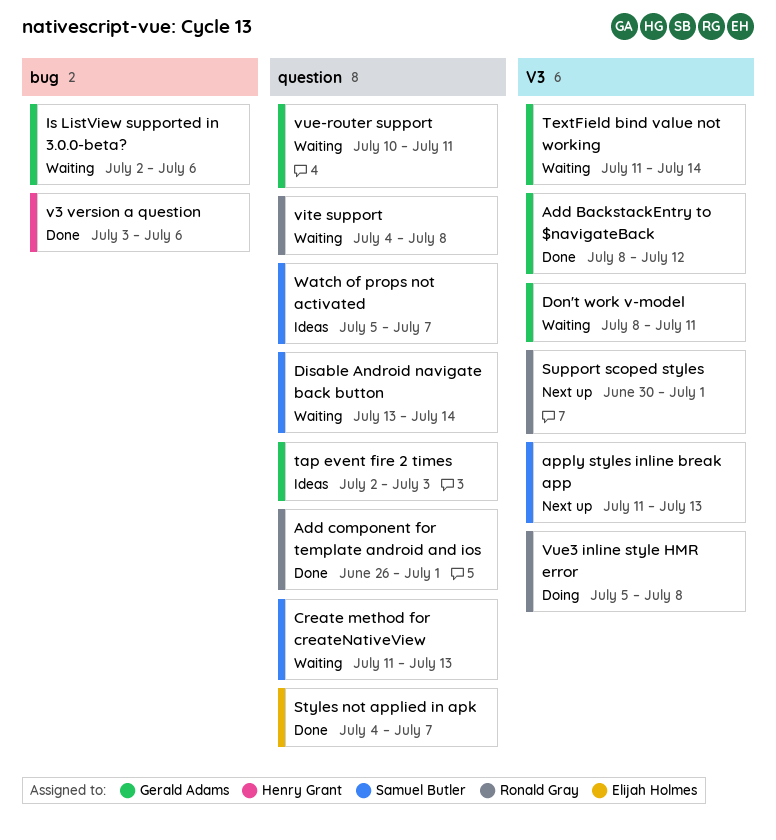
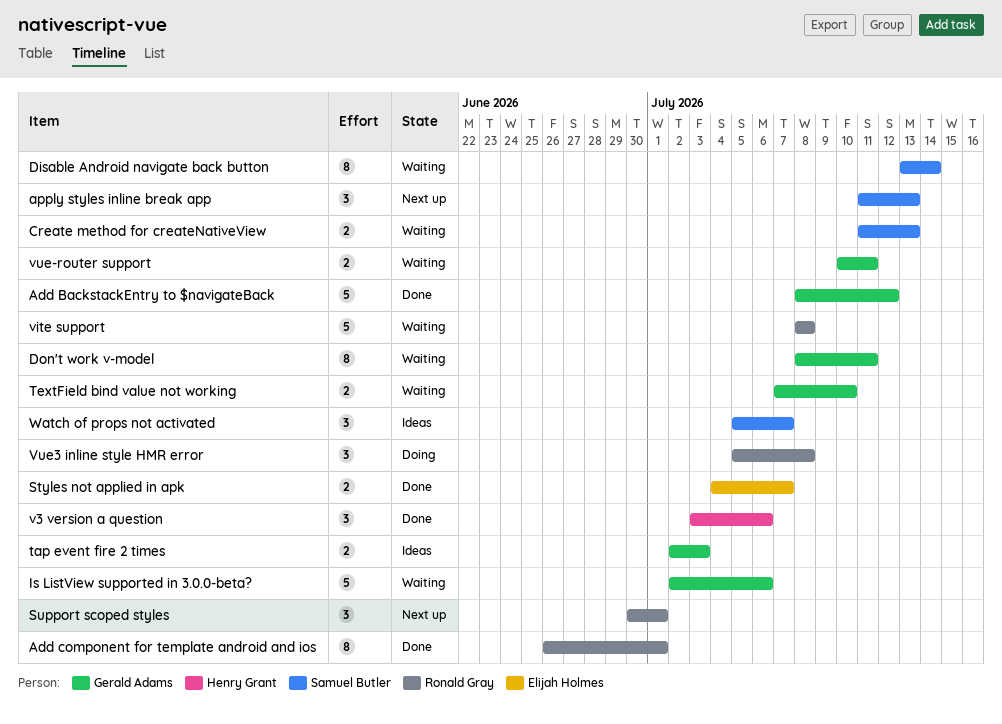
TextField bind value not working, start: Jul 11 -> Jul 7
TextField bind value not working, due: Jul 14 -> Jul 10
vite support, start: Jul 4 -> Jul 8

